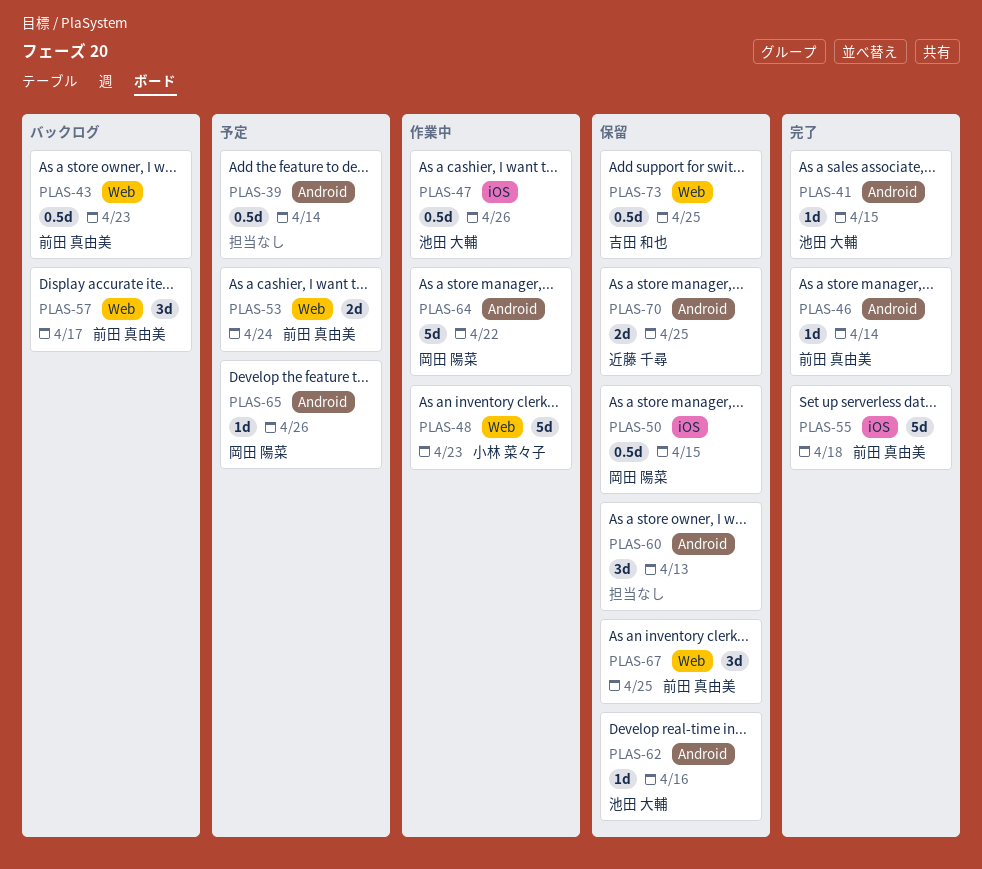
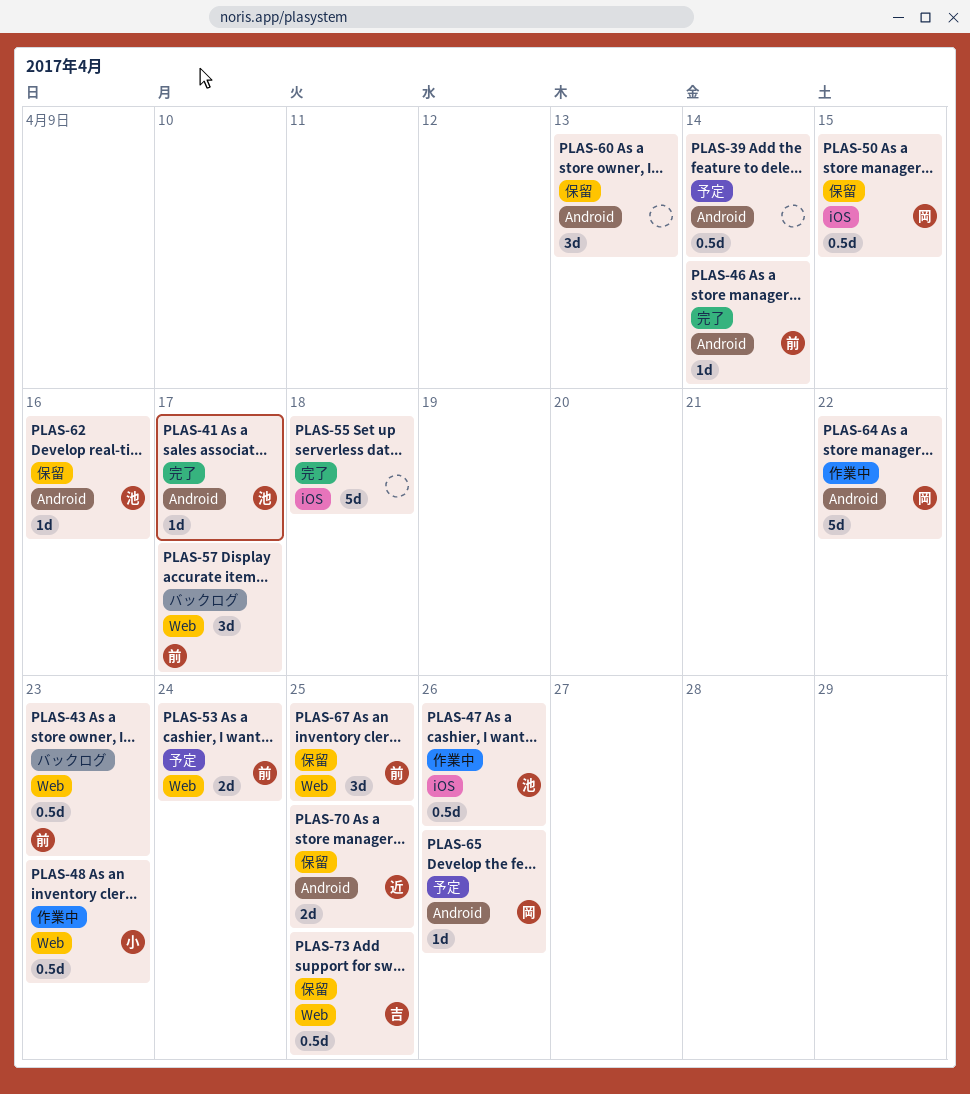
PLAS-41, due: Apr 15 -> Apr 17
PLAS-48, estimate: 5d -> 0.5d
PLAS-55, owner: 前田 真由美 -> none

